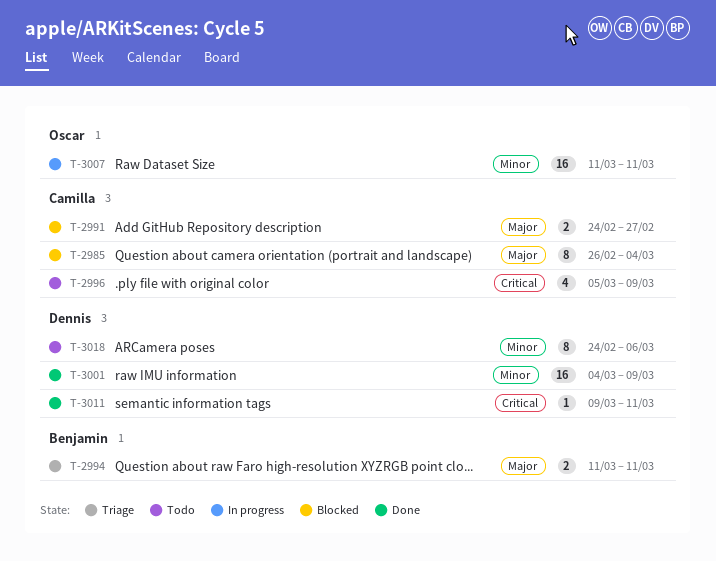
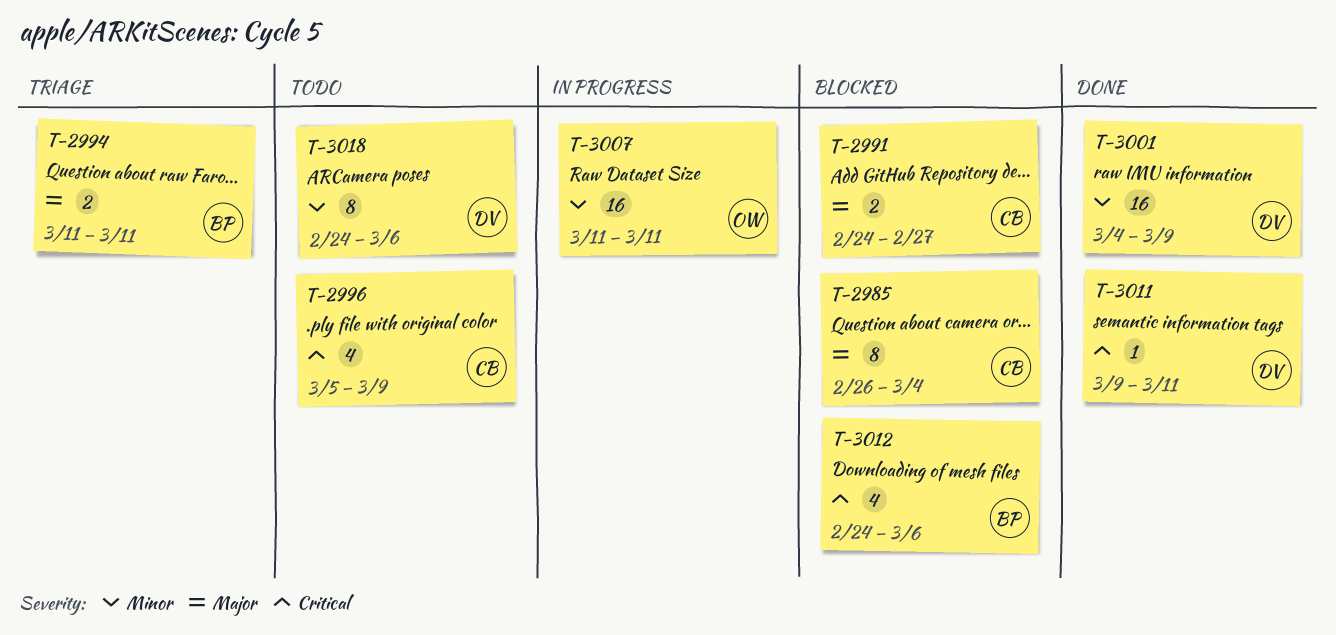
T-3012: none -> present

